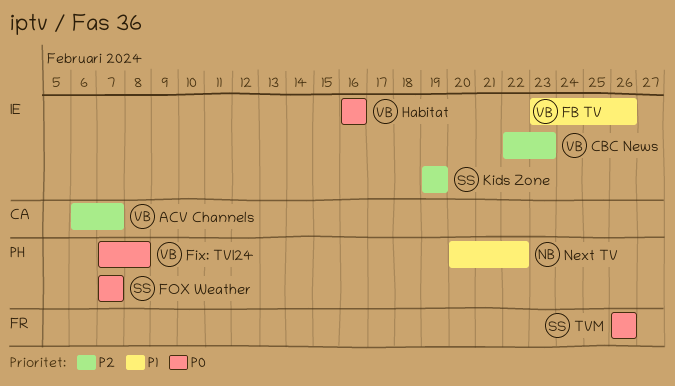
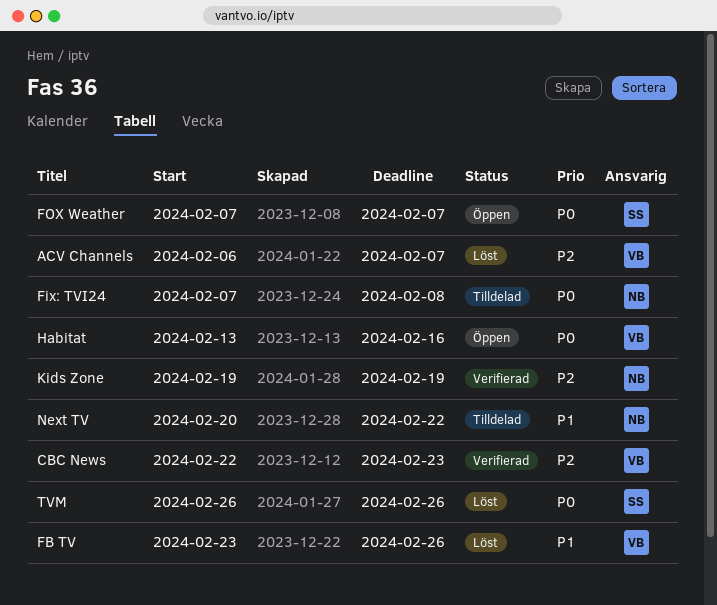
Fix: TVI24, owner: VB -> NB
Habitat, start: Feb 16 -> Feb 13
Kids Zone, owner: SS -> NB

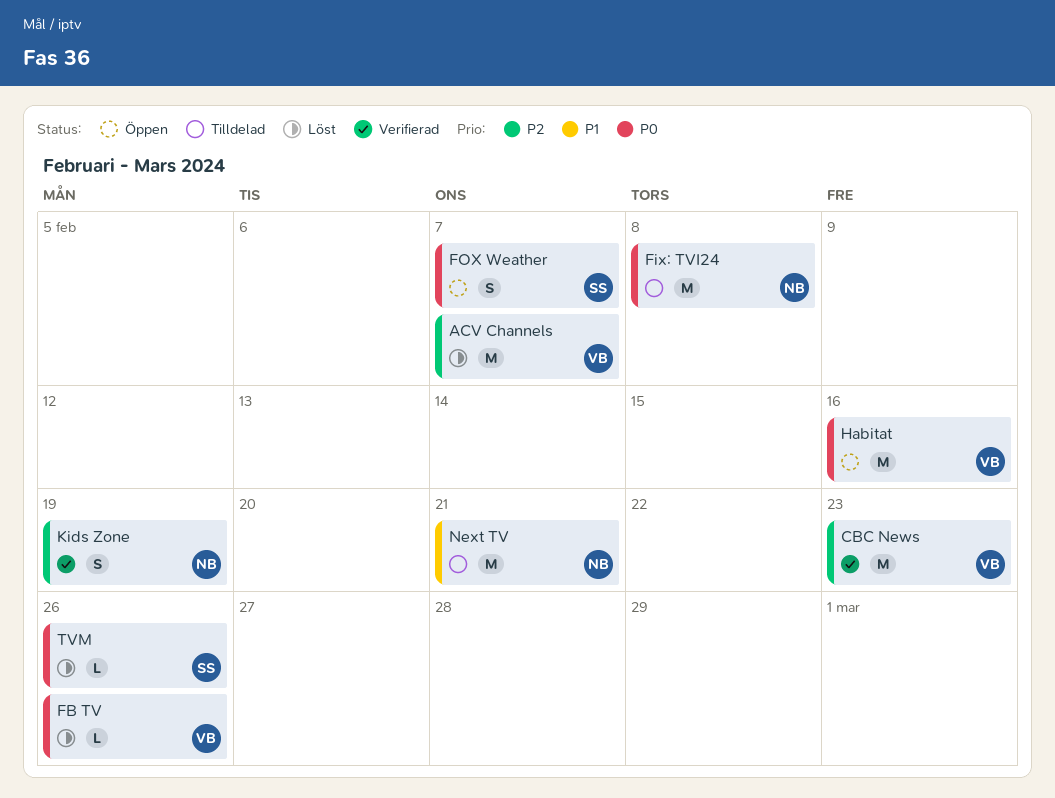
FB TV, priority: P1 -> P0
Next TV, due: Feb 22 -> Feb 21

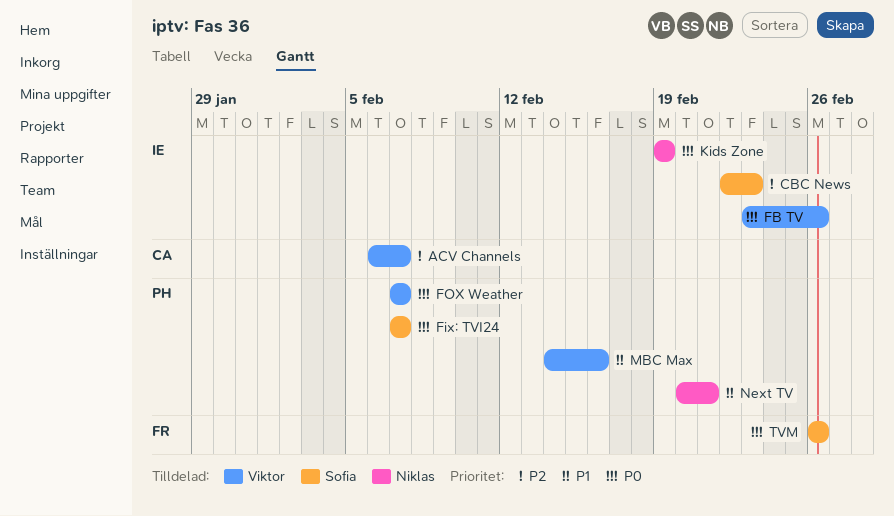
CBC News, owner: Viktor -> Sofia
Fix: TVI24, owner: Niklas -> Sofia
Fix: TVI24, due: Feb 8 -> Feb 7
FOX Weather, owner: Sofia -> Viktor
Habitat: present -> none
Kids Zone, priority: P2 -> P0
MBC Max: none -> present

